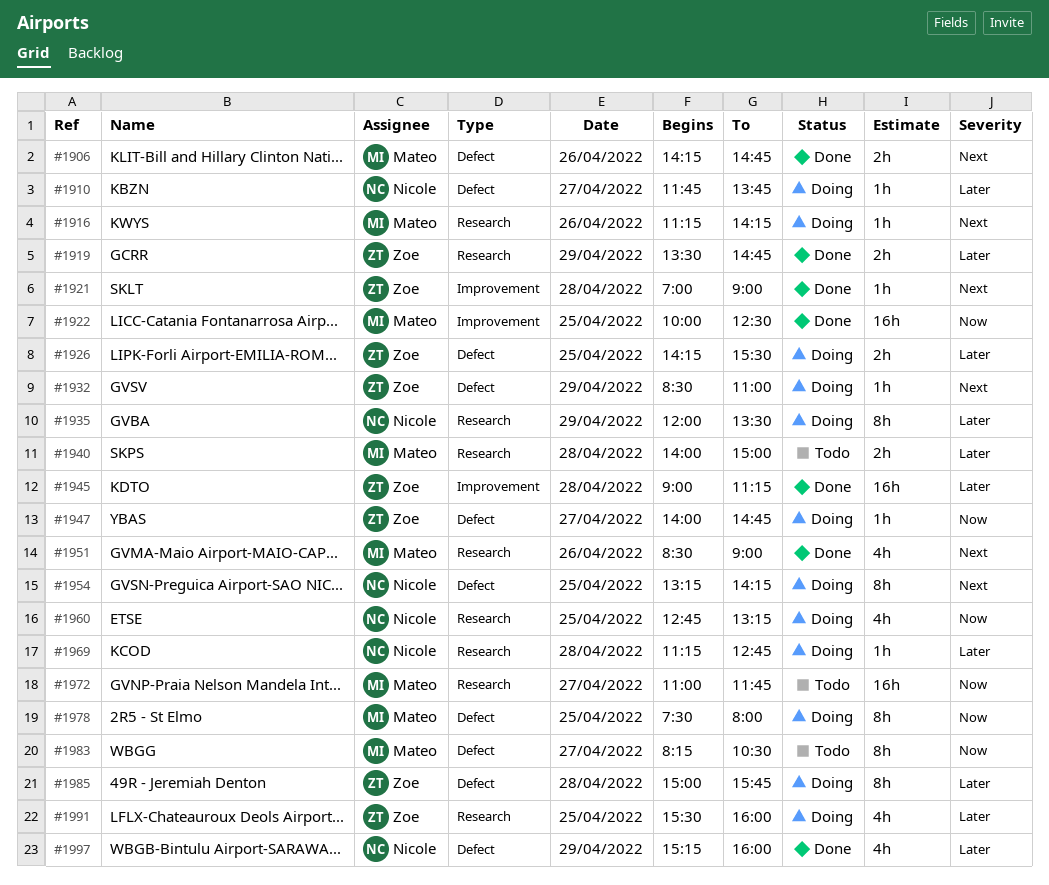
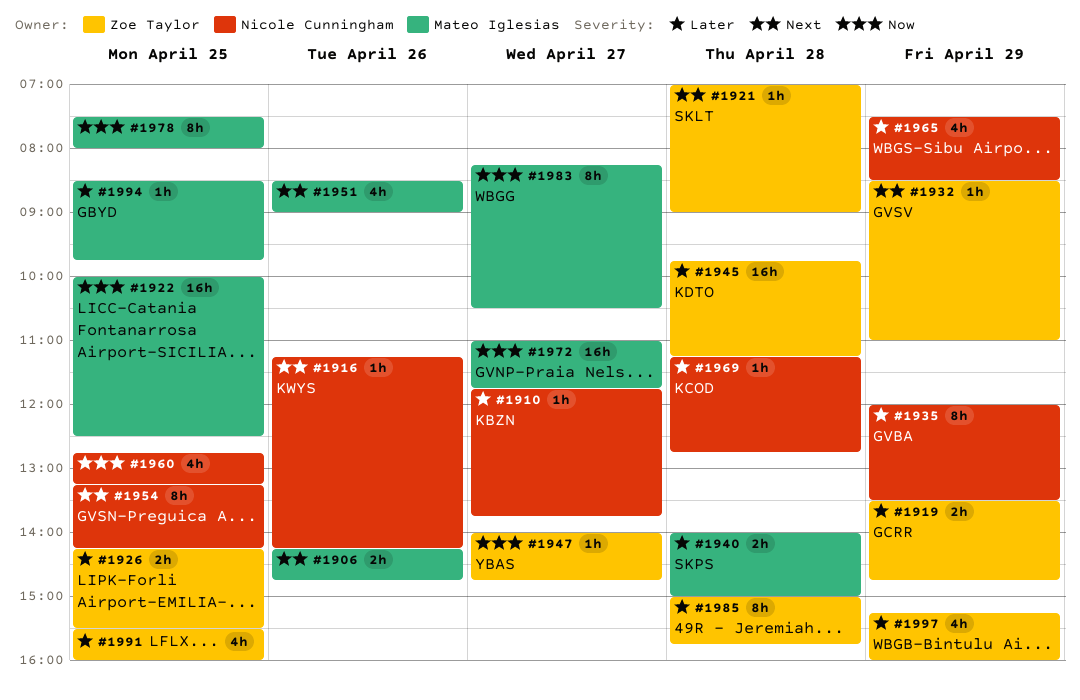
#1916, owner: Mateo Iglesias -> Nicole Cunningham
#1945, begins: 09:00 -> 09:45
#1965: none -> present
#1994: none -> present
#1997, owner: Nicole Cunningham -> Zoe Taylor

